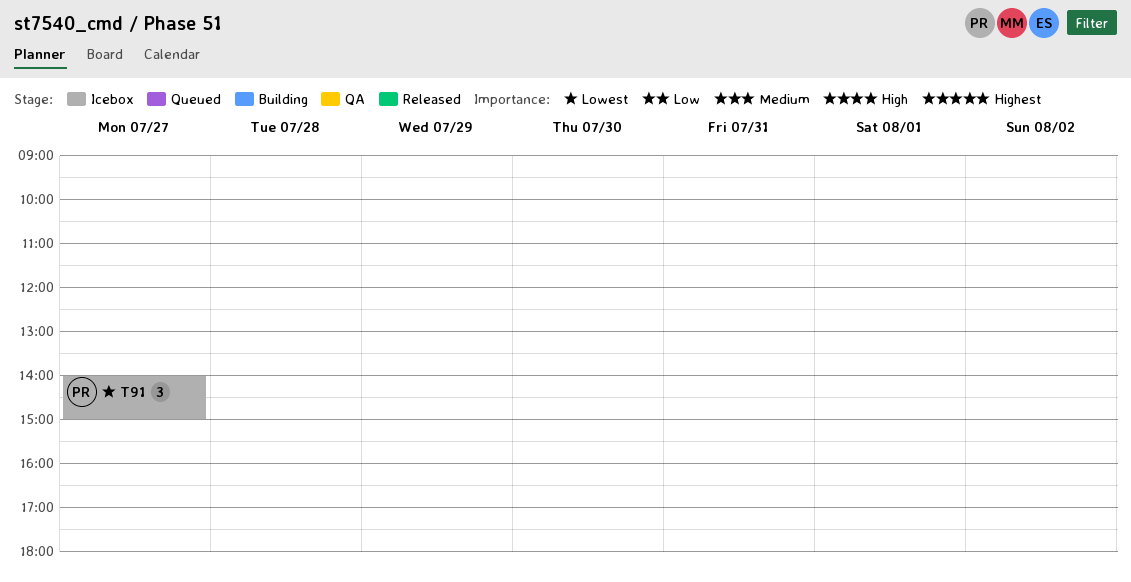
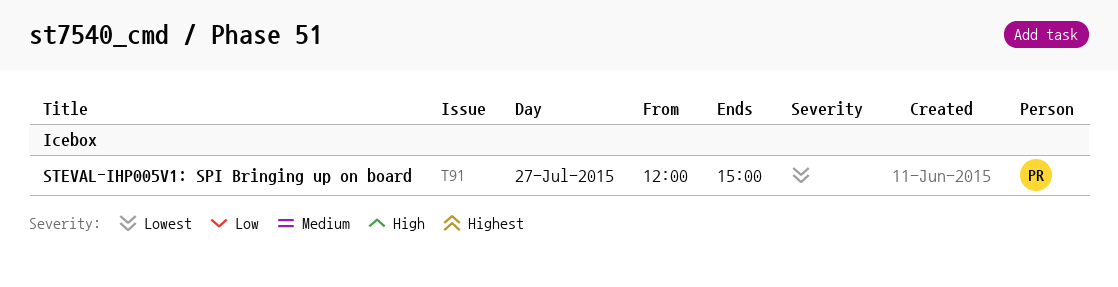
T91, begins: 14:00 -> 12:00

